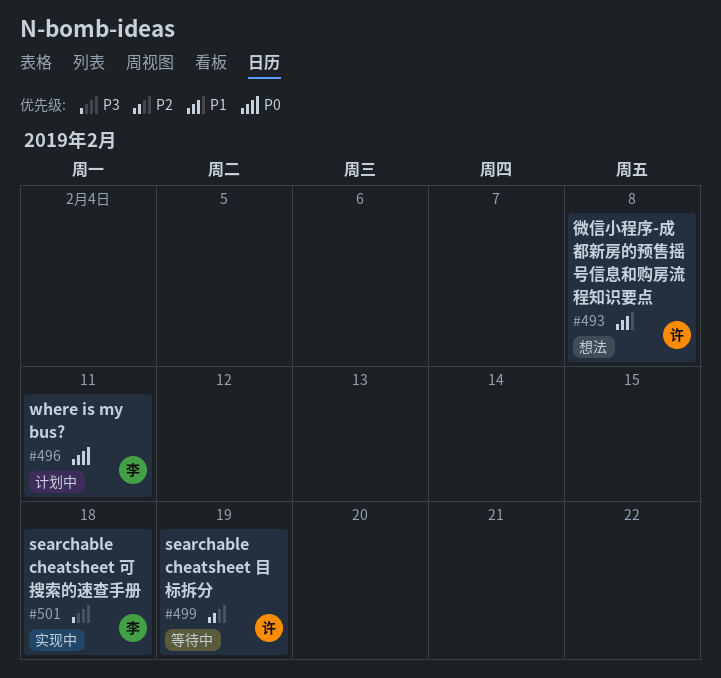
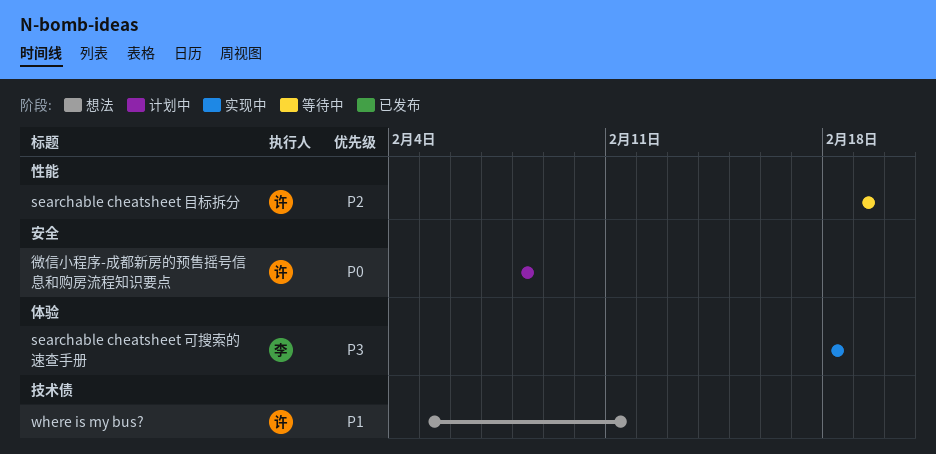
where is my bus?, status: 计划中 -> 想法
where is my bus?, owner: 李 -> 许
where is my bus?, priority: P0 -> P1
微信小程序-成都新房的预售摇号信息和购房流程知识要点, status: 想法 -> 计划中
微信小程序-成都新房的预售摇号信息和购房流程知识要点, priority: P1 -> P0

